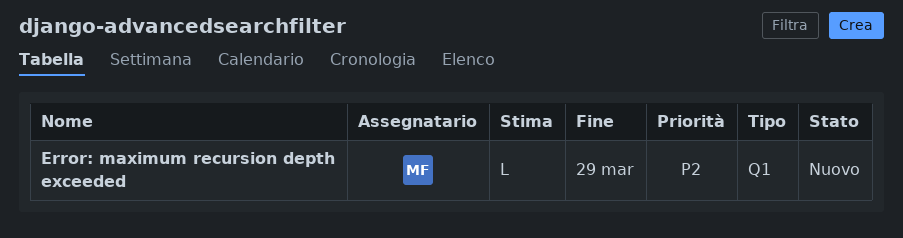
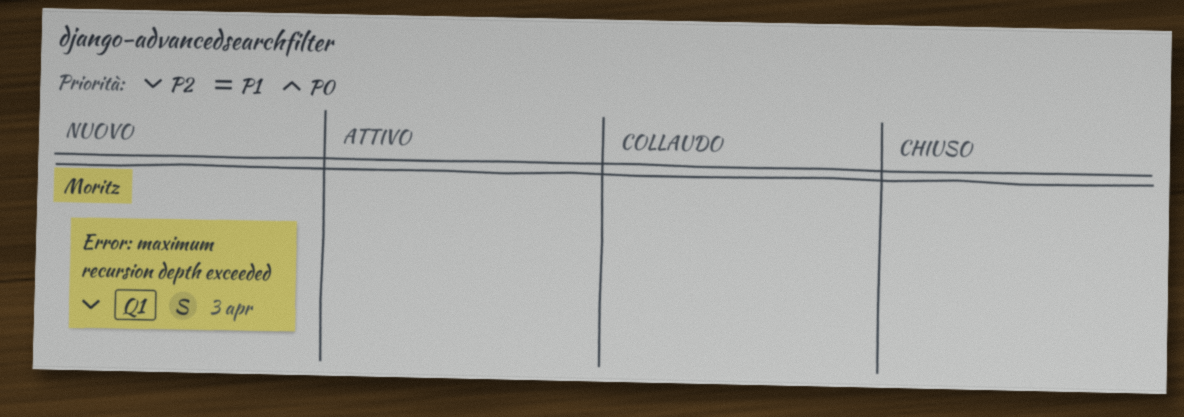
Error: maximum recursion depth exceeded, estimate: L -> S
Error: maximum recursion depth exceeded, due: Mar 29 -> Apr 3

